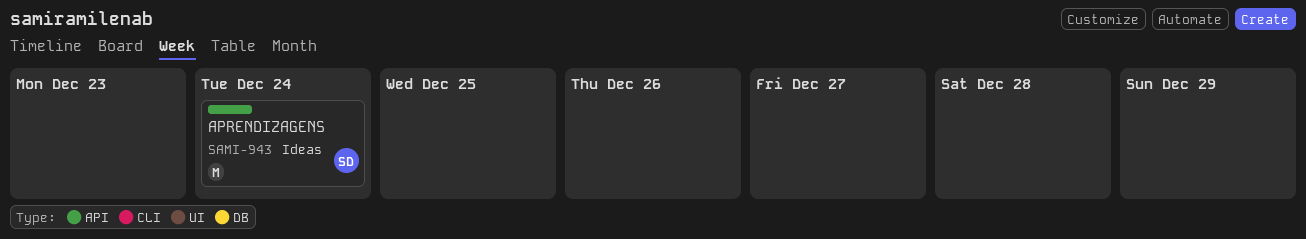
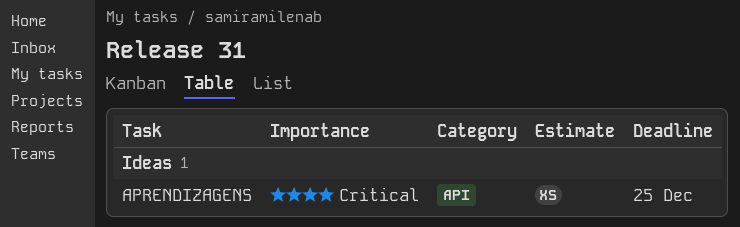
APRENDIZAGENS, estimate: M -> XS
APRENDIZAGENS, due: Dec 24 -> Dec 25

